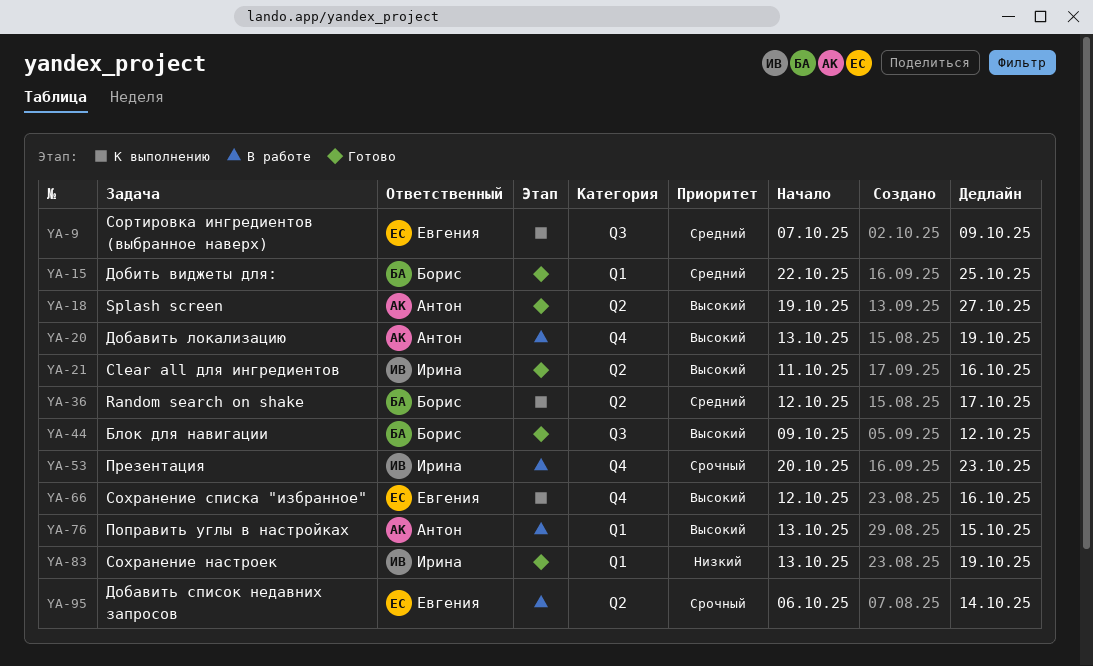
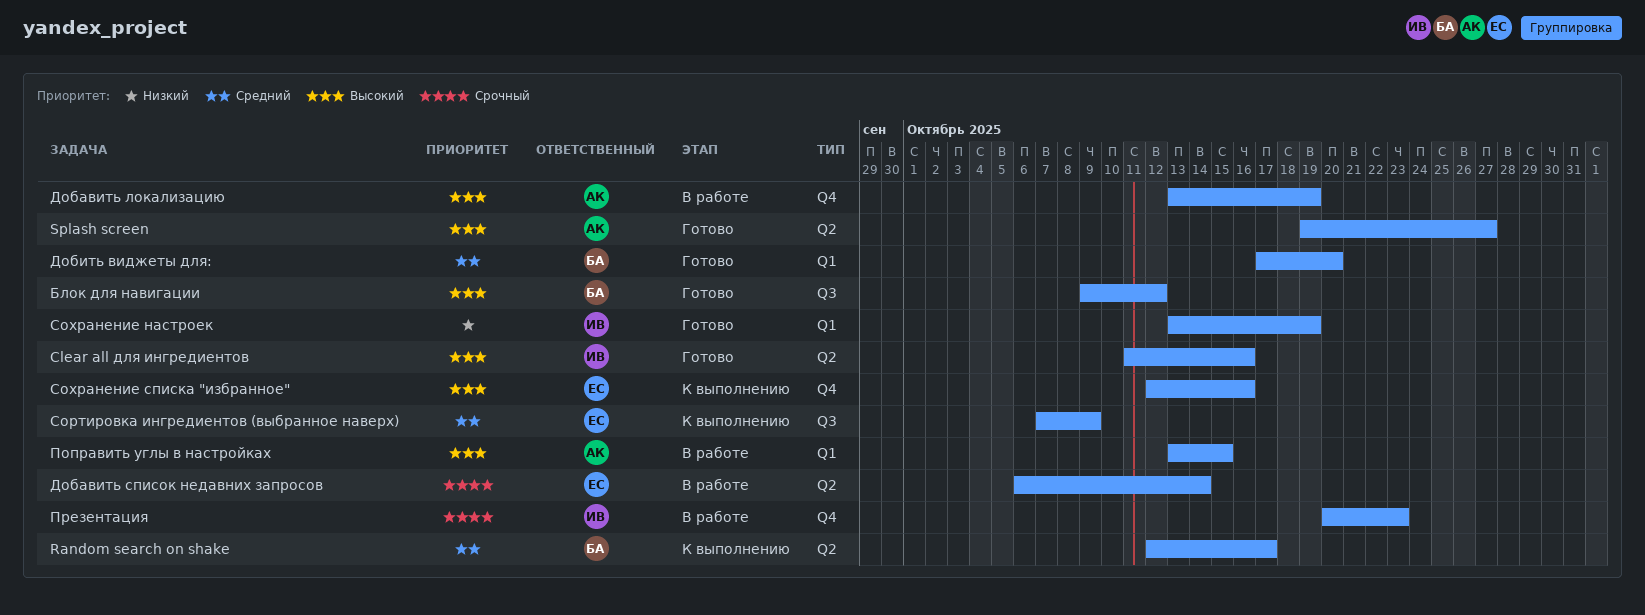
Добить виджеты для:, start: Oct 22 -> Oct 17
Добить виджеты для:, due: Oct 25 -> Oct 20

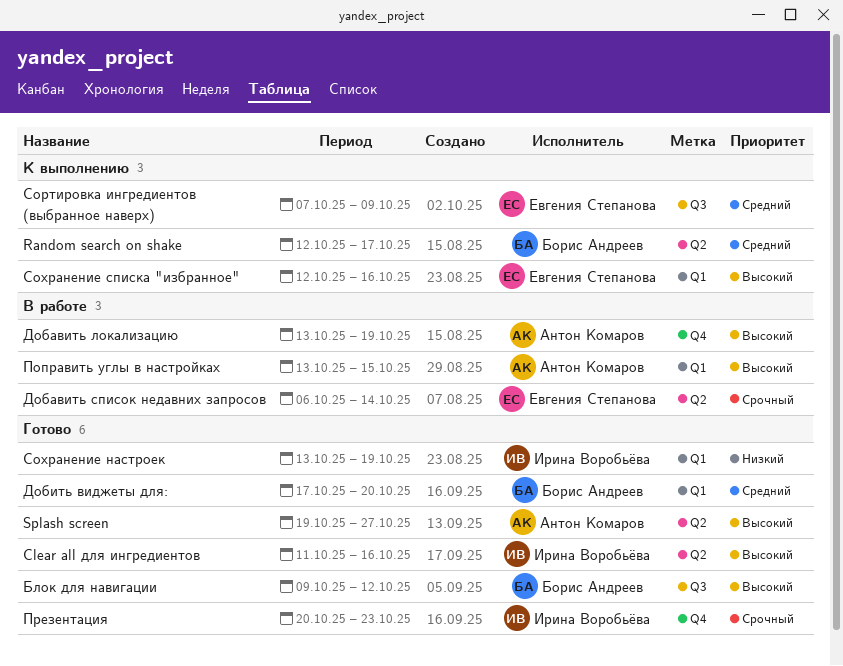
Презентация, status: В работе -> Готово
Сохранение списка "избранное", label: Q4 -> Q1

